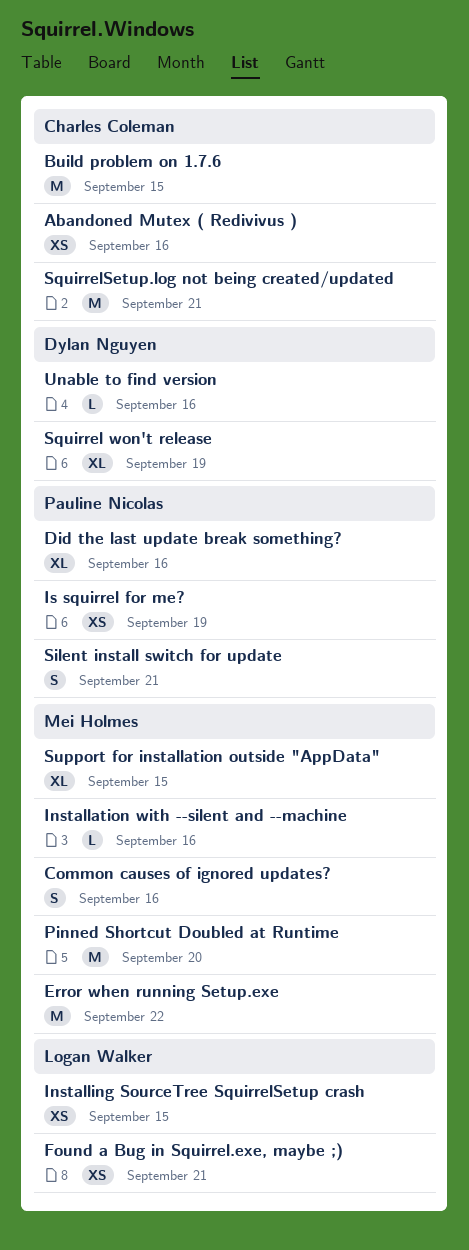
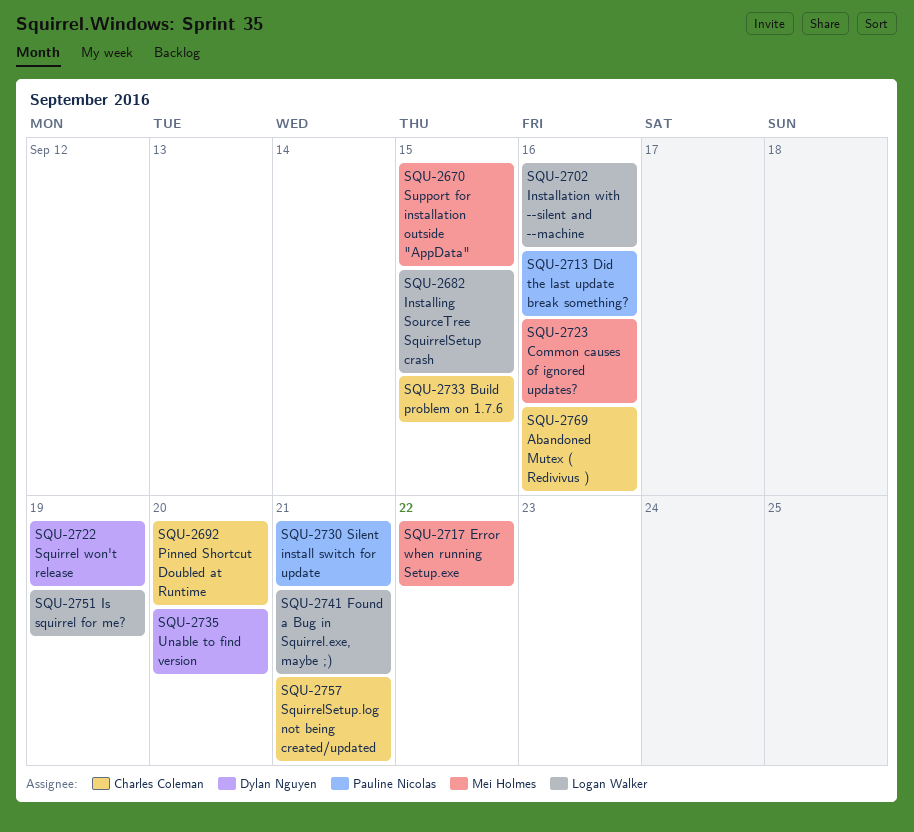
Installation with --silent and --machine, owner: Mei Holmes -> Logan Walker
Is squirrel for me?, owner: Pauline Nicolas -> Logan Walker
Pinned Shortcut Doubled at Runtime, owner: Mei Holmes -> Charles Coleman
Unable to find version, due: Sep 16 -> Sep 20

